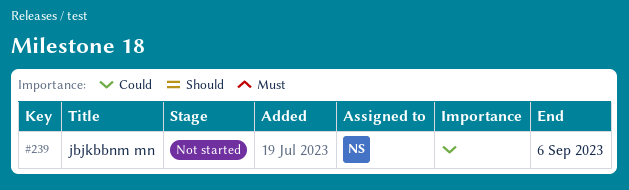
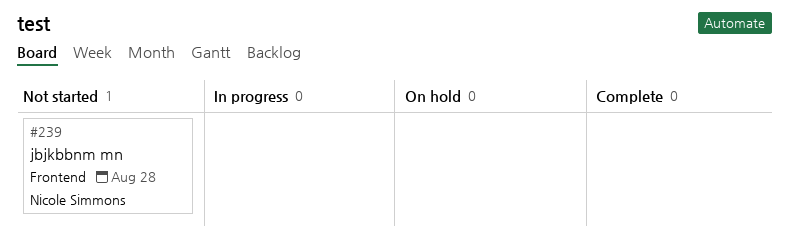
#239, due: Sep 6 -> Aug 28

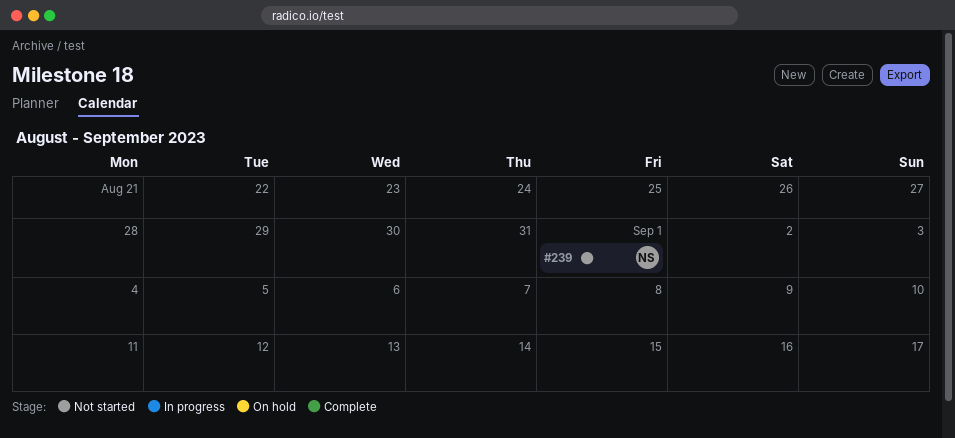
#239, due: Aug 28 -> Sep 1

